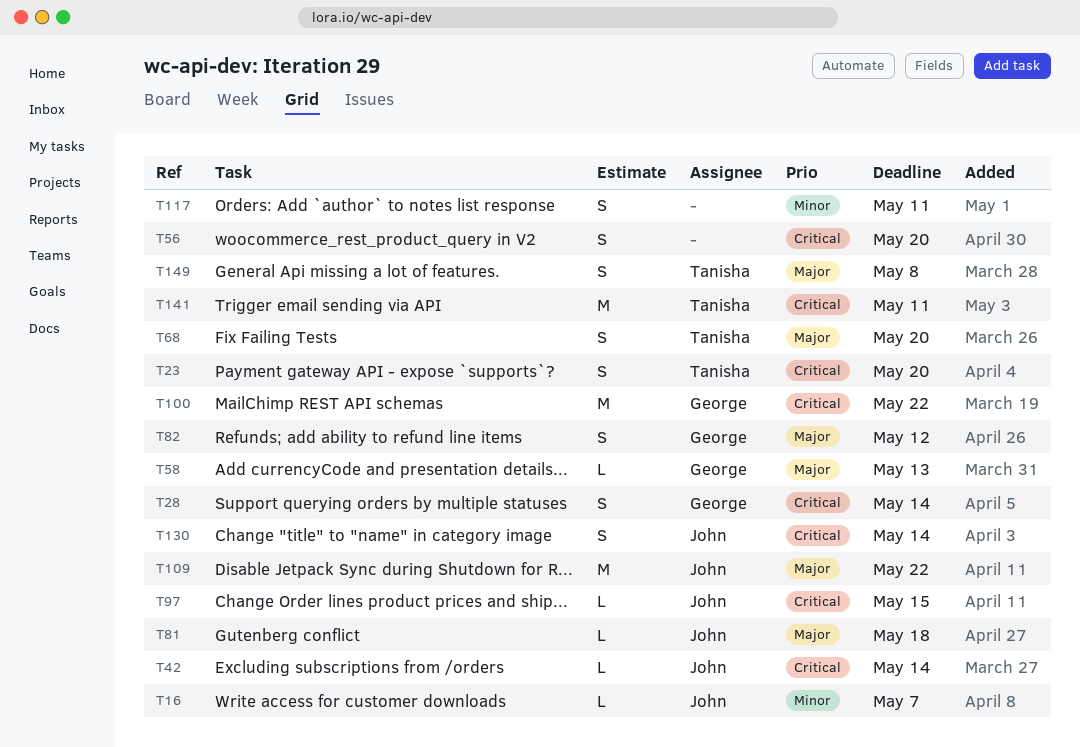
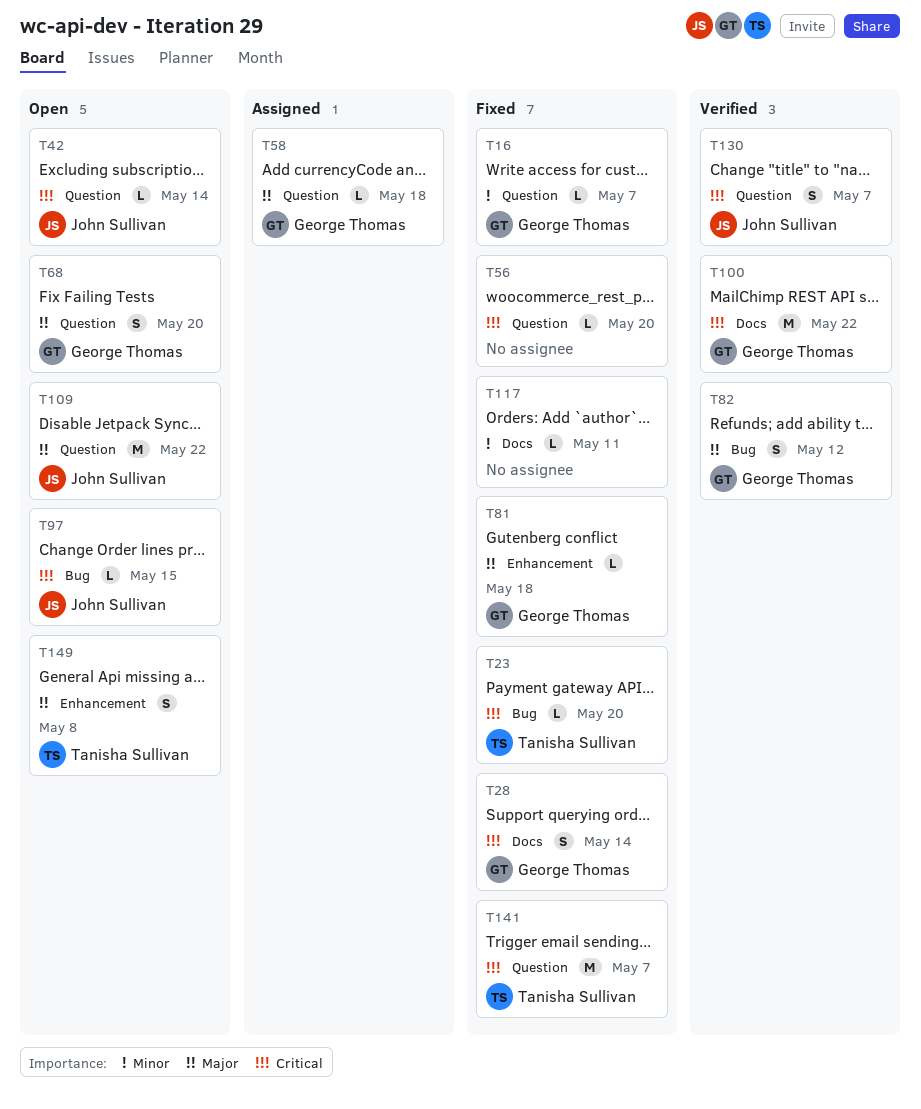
T16, owner: John Sullivan -> George Thomas
T23, estimate: S -> L
T56, estimate: S -> L
T58, due: May 13 -> May 18
T68, owner: Tanisha Sullivan -> George Thomas
T81, owner: John Sullivan -> George Thomas
T117, estimate: S -> L
T130, due: May 14 -> May 7
T141, due: May 11 -> May 7

